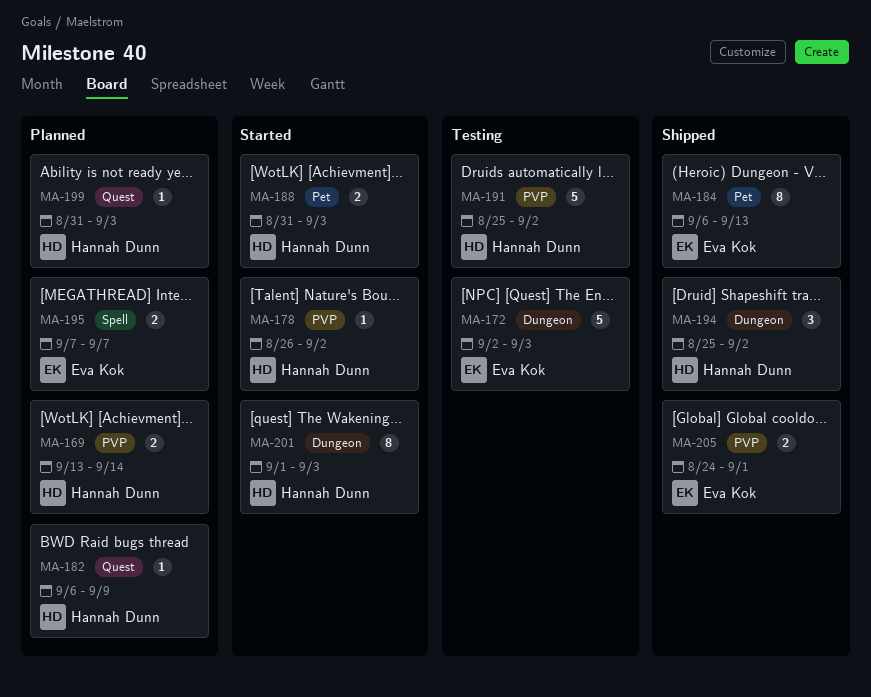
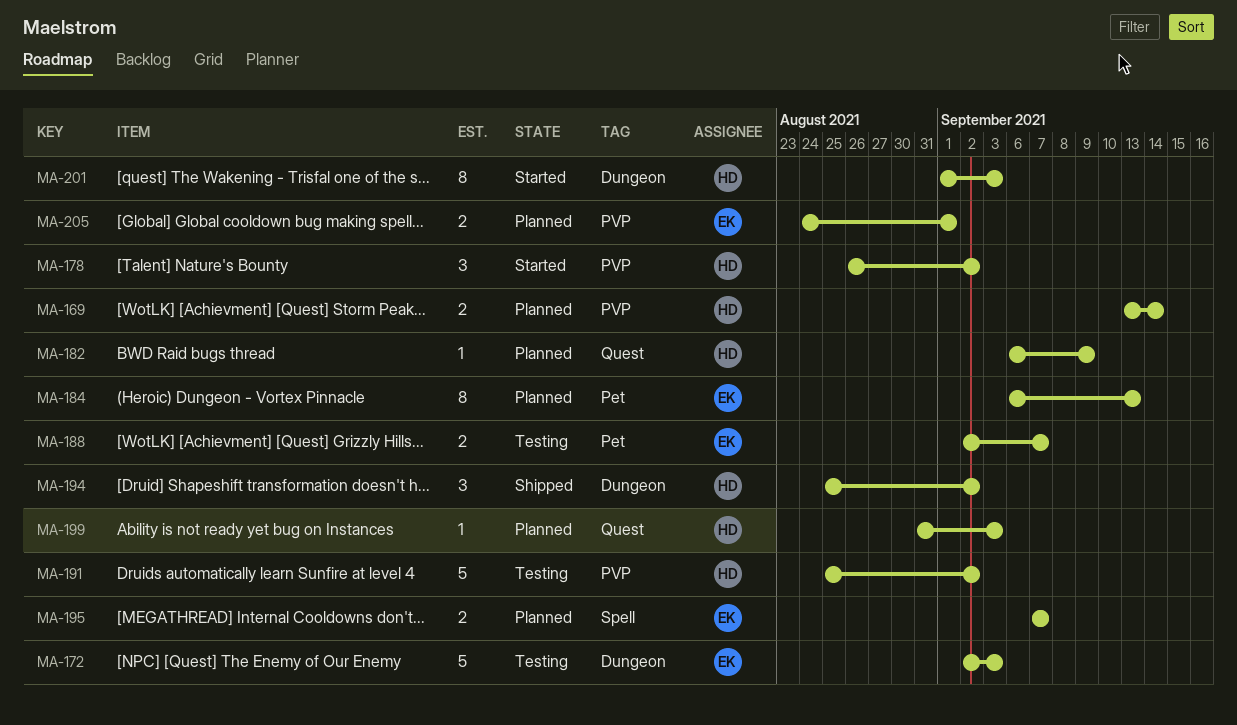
MA-178, estimate: 1 -> 3
MA-184, status: Shipped -> Planned
MA-188, status: Started -> Testing
MA-188, owner: Hannah Dunn -> Eva Kok
MA-188, start: Aug 31 -> Sep 2
MA-188, due: Sep 3 -> Sep 7
MA-205, status: Shipped -> Planned

